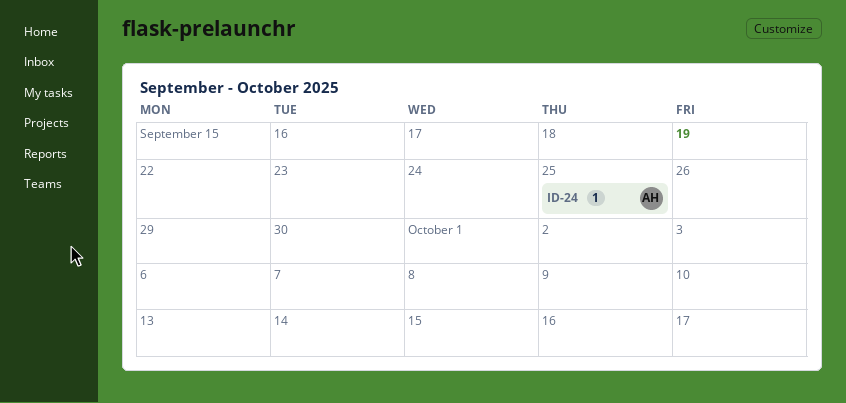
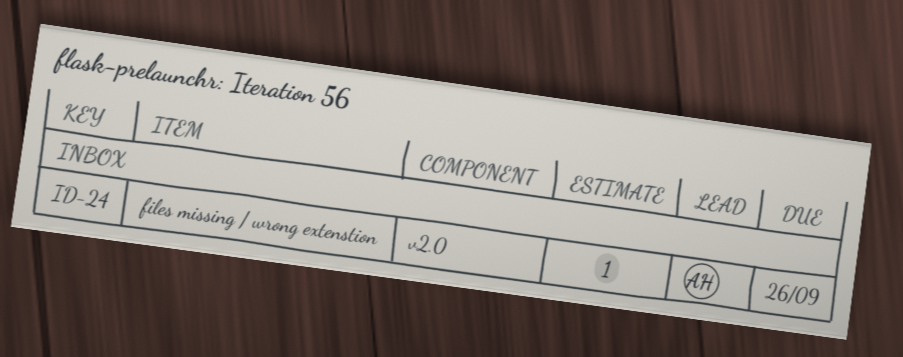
ID-24, due: Sep 25 -> Sep 26

